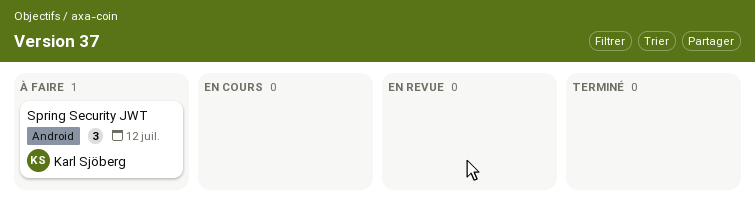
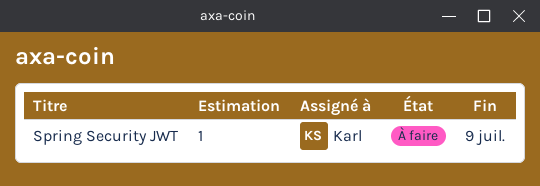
Spring Security JWT, estimate: 3 -> 1
Spring Security JWT, due: Jul 12 -> Jul 9

